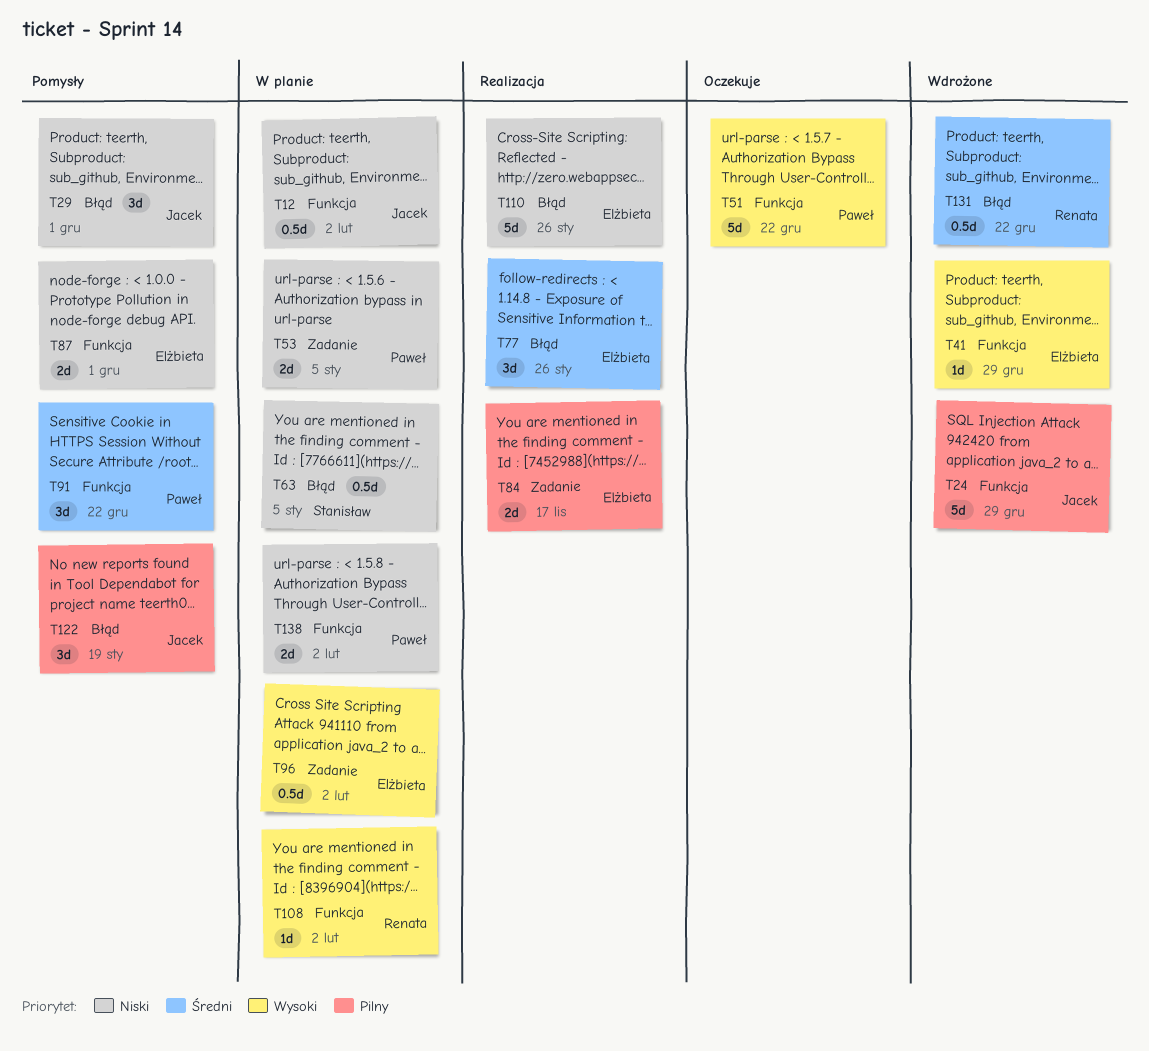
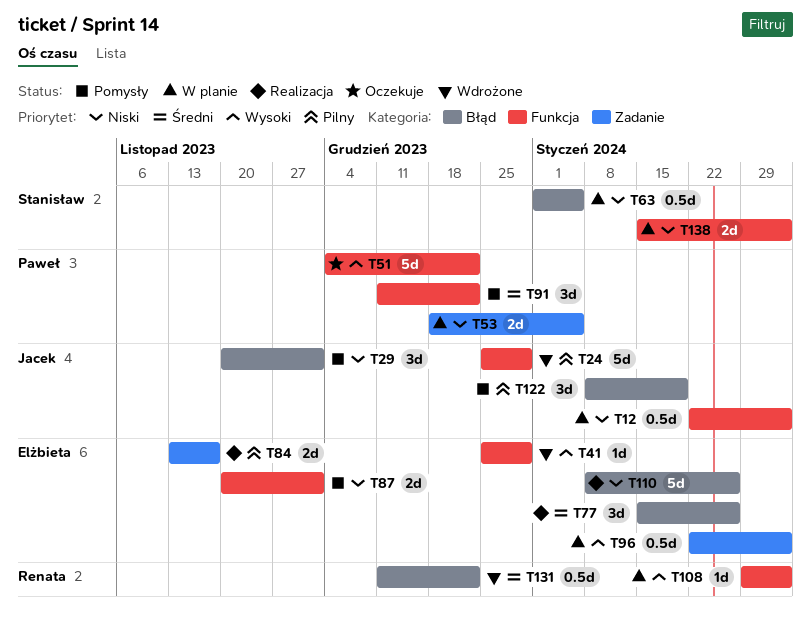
T138, owner: Paweł -> Stanisław

